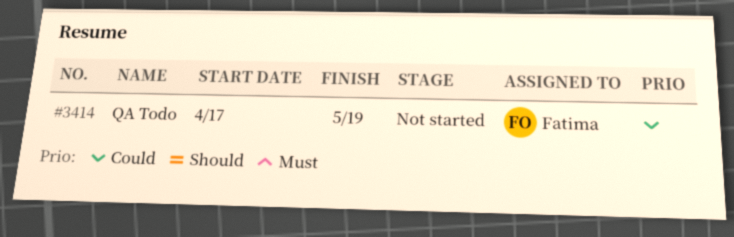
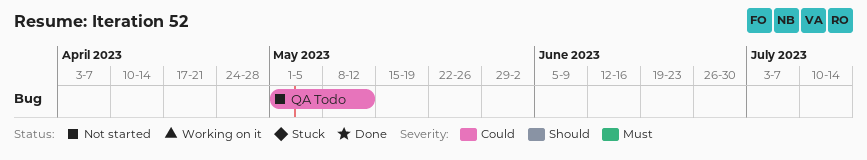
QA Todo, start: Apr 17 -> May 1
QA Todo, due: May 19 -> May 12

